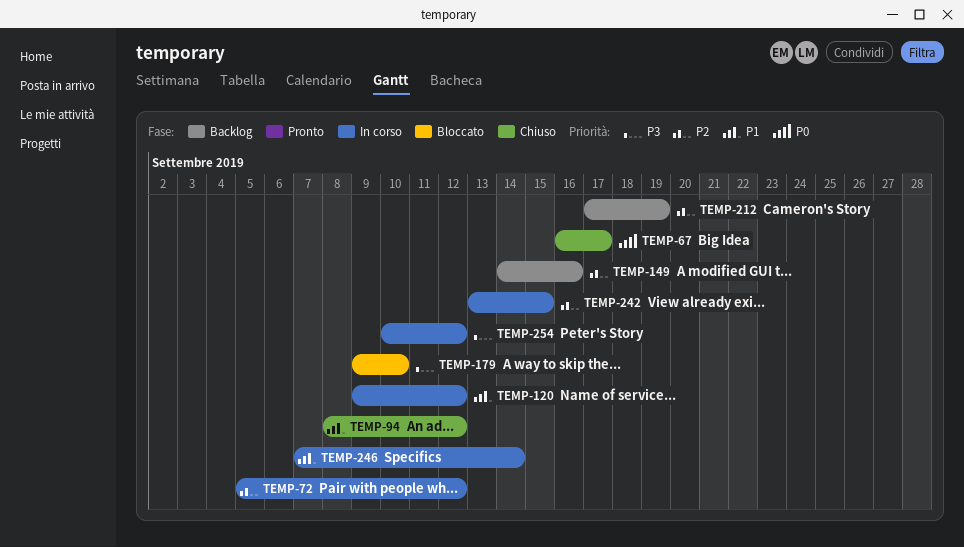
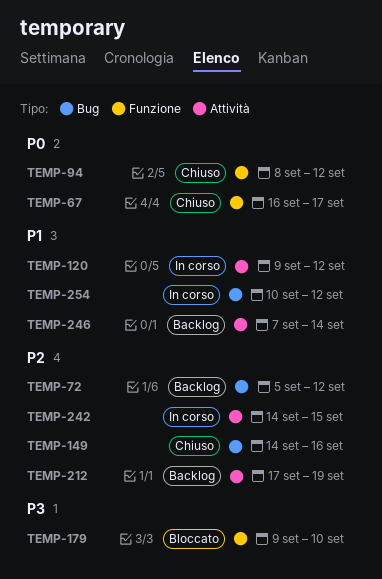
TEMP-72, status: In corso -> Backlog
TEMP-94, priority: P1 -> P0
TEMP-149, status: Backlog -> Chiuso
TEMP-242, start: Sep 13 -> Sep 14
TEMP-246, status: In corso -> Backlog
TEMP-254, priority: P3 -> P1

